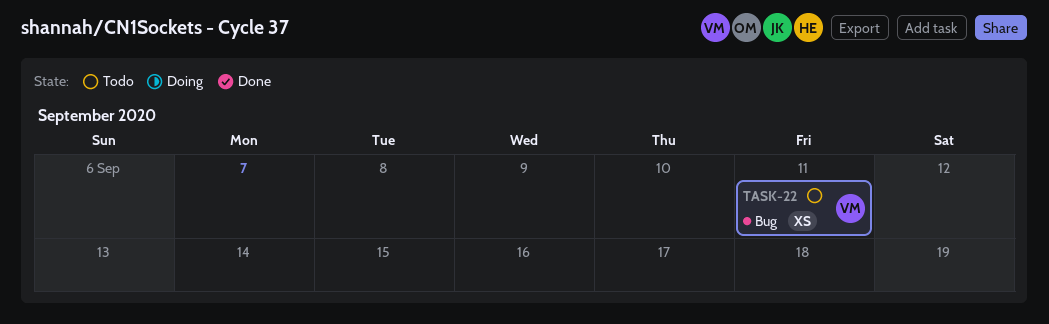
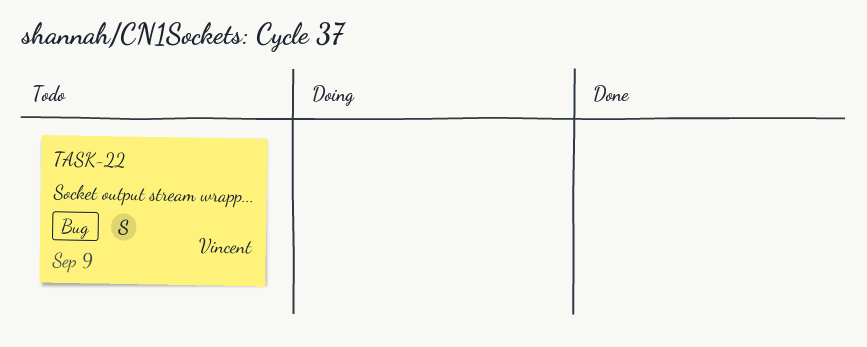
TASK-22, estimate: XS -> S
TASK-22, due: Sep 11 -> Sep 9

